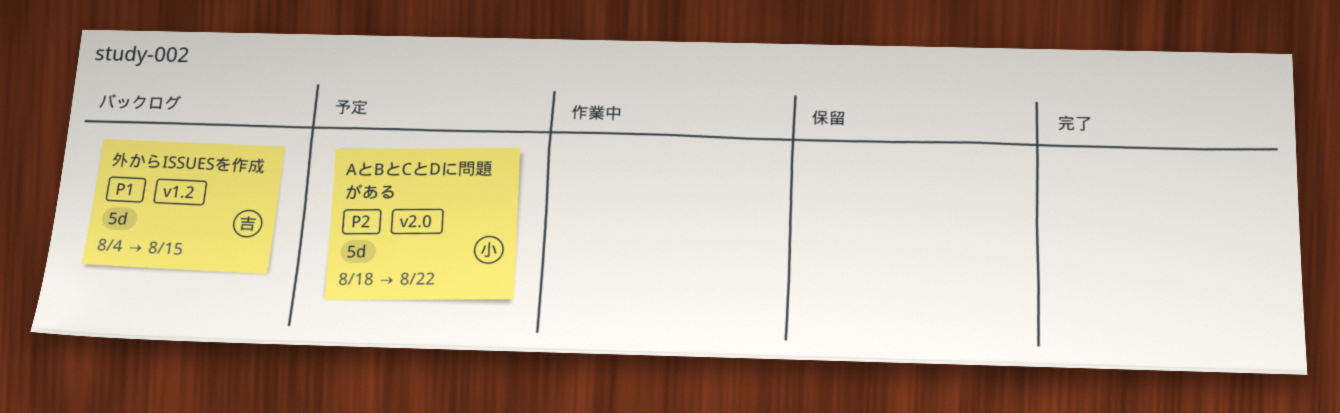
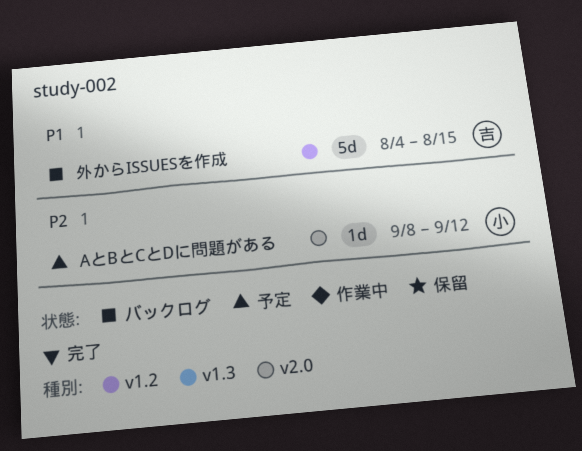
AとBとCとDに問題がある, estimate: 5d -> 1d
AとBとCとDに問題がある, start: Aug 18 -> Sep 8
AとBとCとDに問題がある, due: Aug 22 -> Sep 12

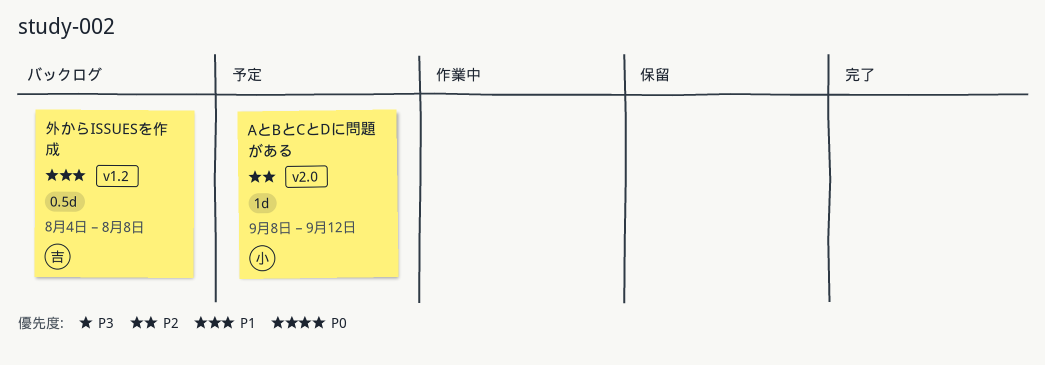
外からISSUESを作成, estimate: 5d -> 0.5d
外からISSUESを作成, due: Aug 15 -> Aug 8

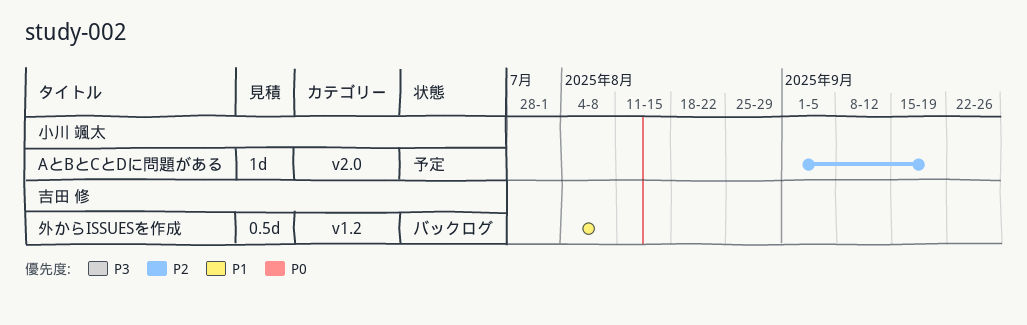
AとBとCとDに問題がある, start: Sep 8 -> Sep 1
AとBとCとDに問題がある, due: Sep 12 -> Sep 19

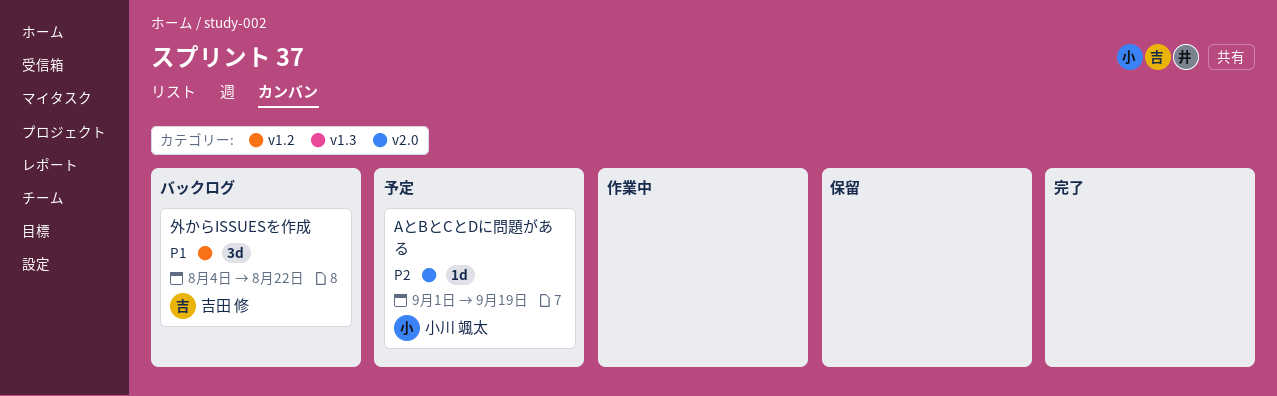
外からISSUESを作成, estimate: 0.5d -> 3d
外からISSUESを作成, due: Aug 8 -> Aug 22

